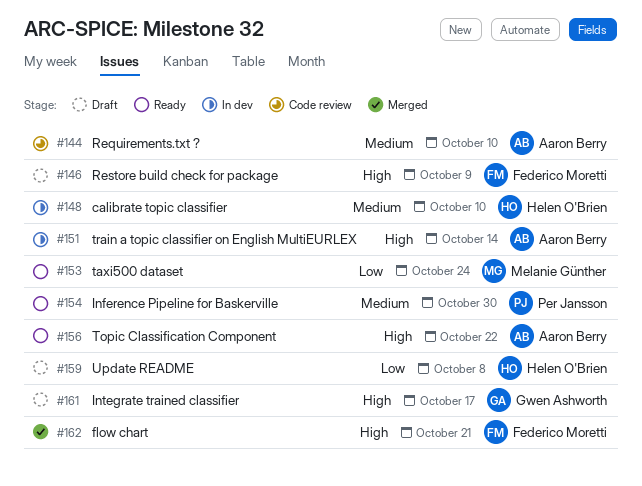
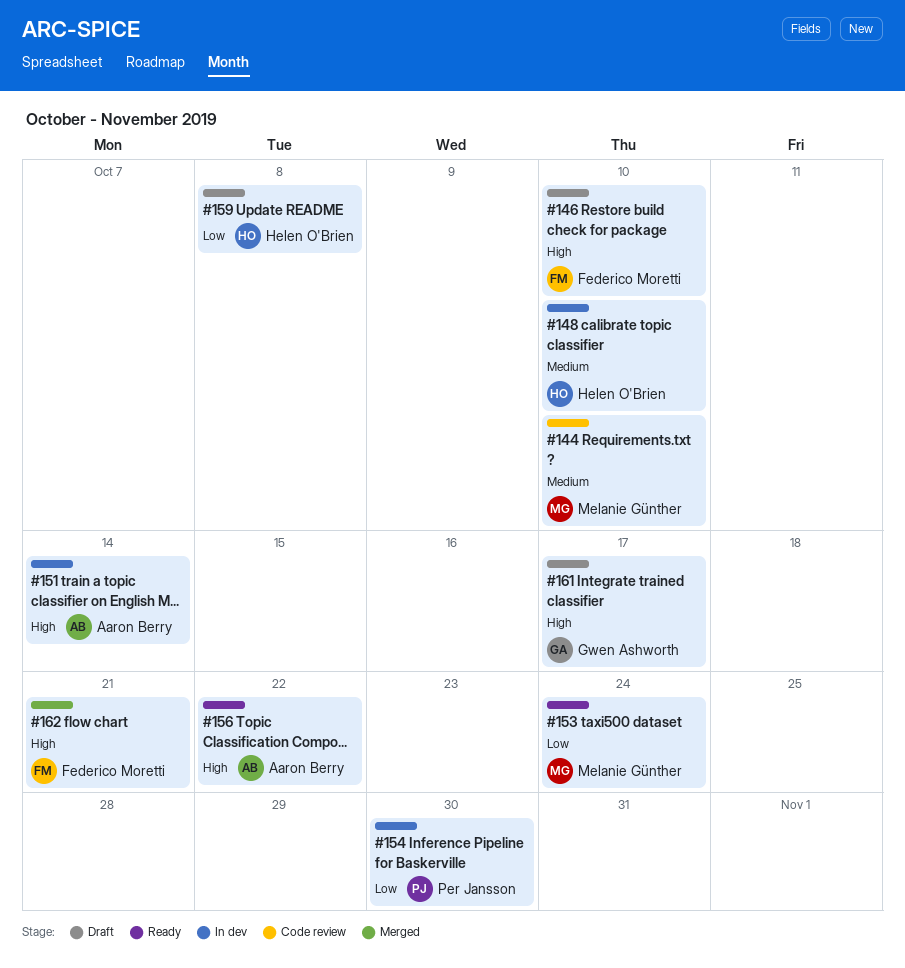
#144, owner: Aaron Berry -> Melanie Günther
#146, due: Oct 9 -> Oct 10
#154, status: Ready -> In dev
#154, priority: Medium -> Low

